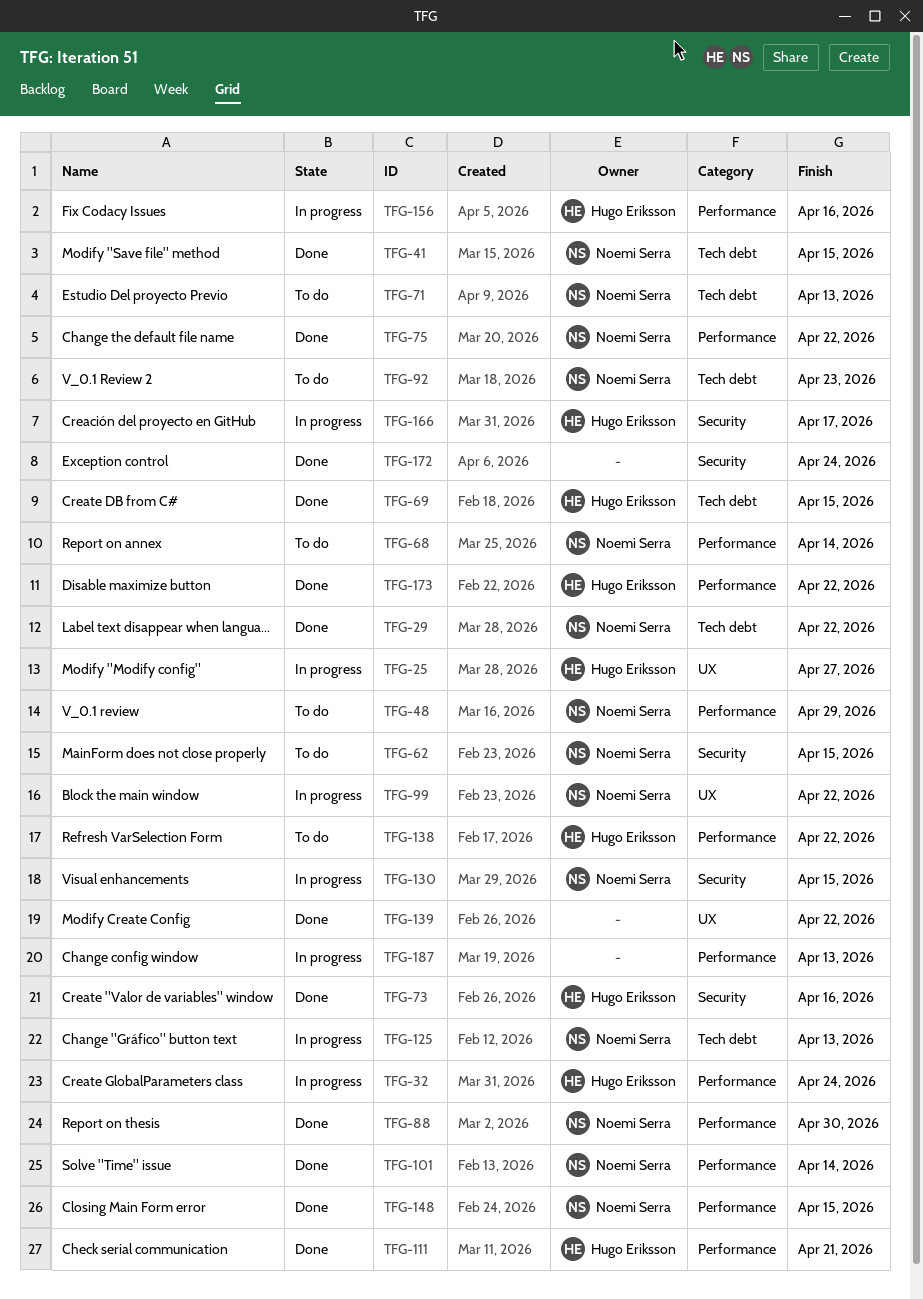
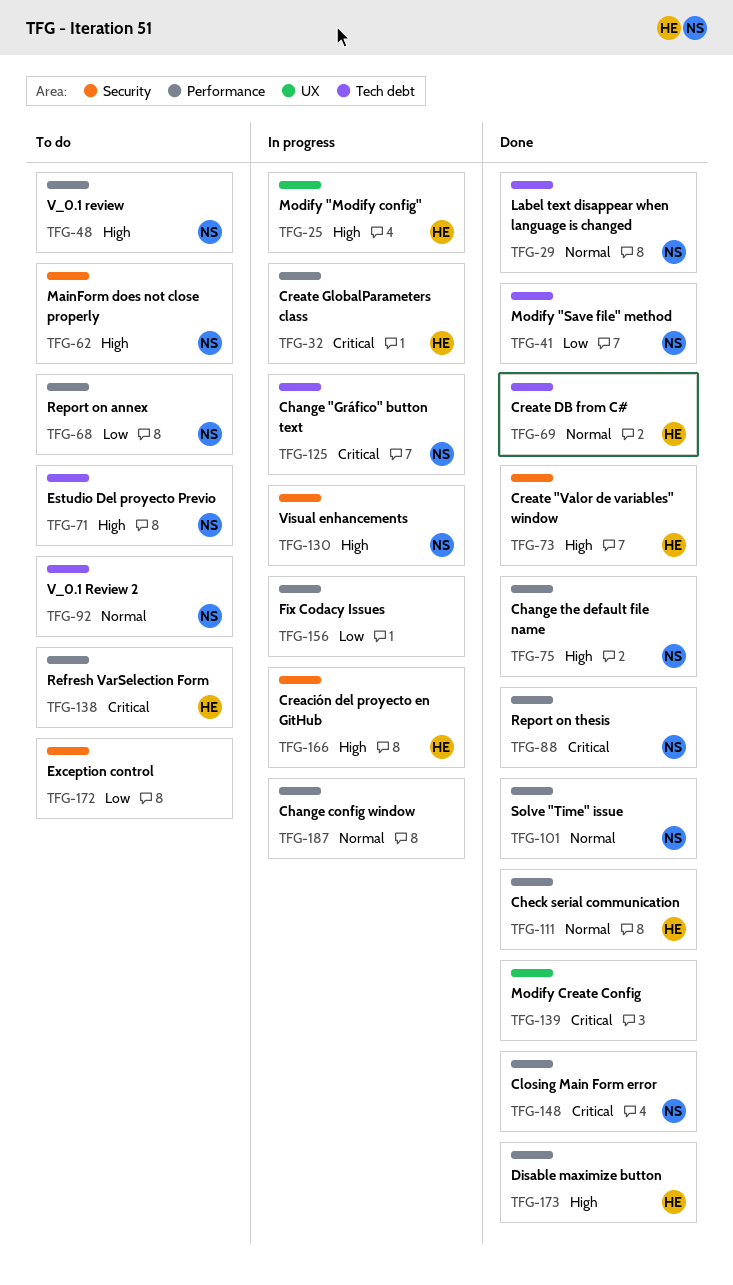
TFG-99: present -> none
TFG-156, owner: Hugo Eriksson -> none
TFG-172, status: Done -> To do

